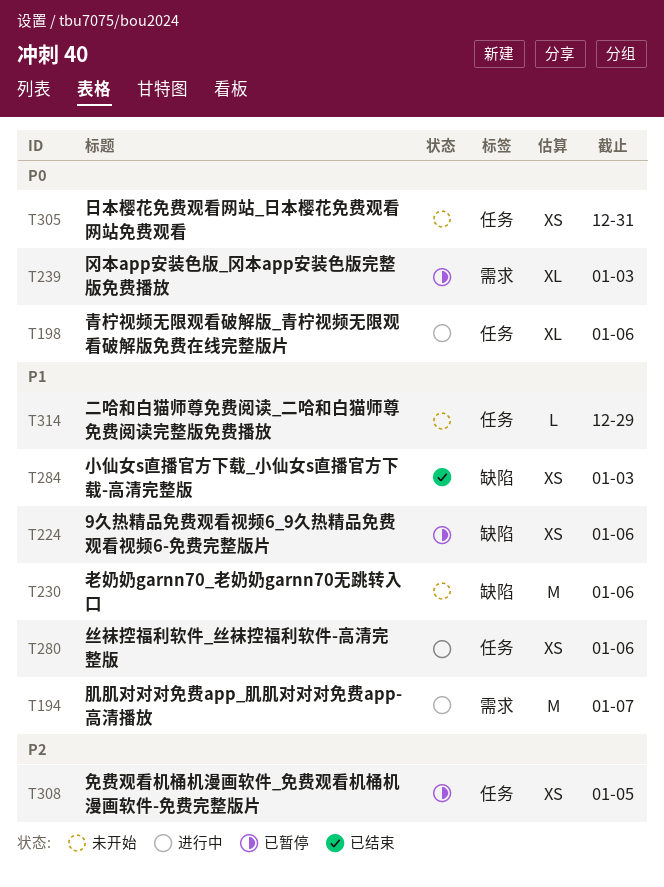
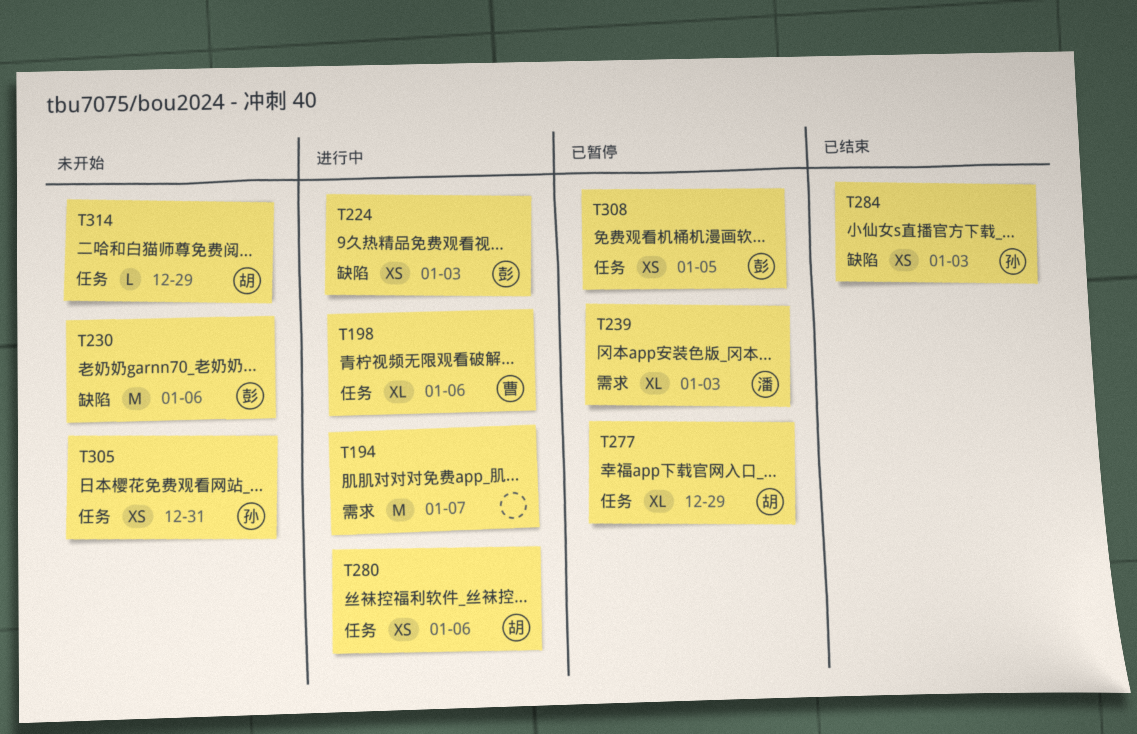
T224, status: 已暂停 -> 进行中
T224, due: Jan 6 -> Jan 3
T277: none -> present

